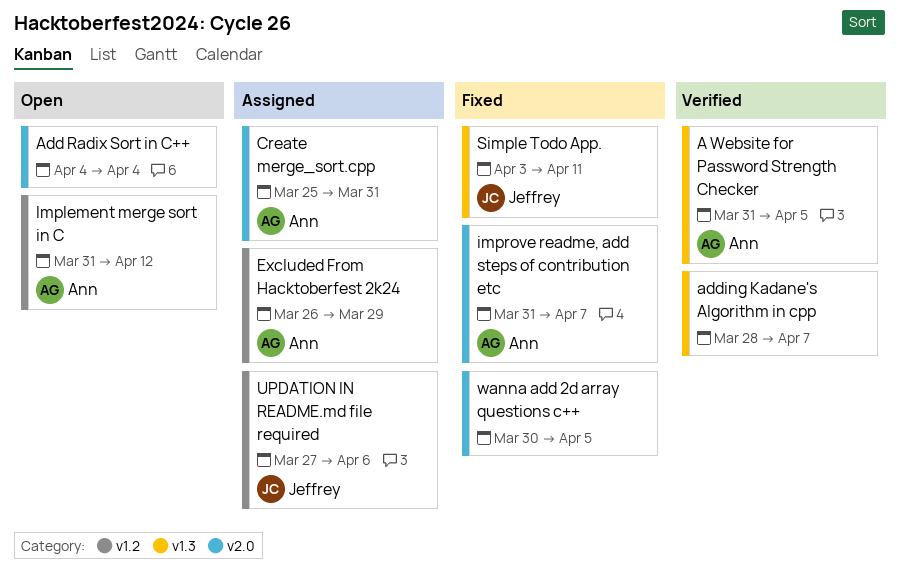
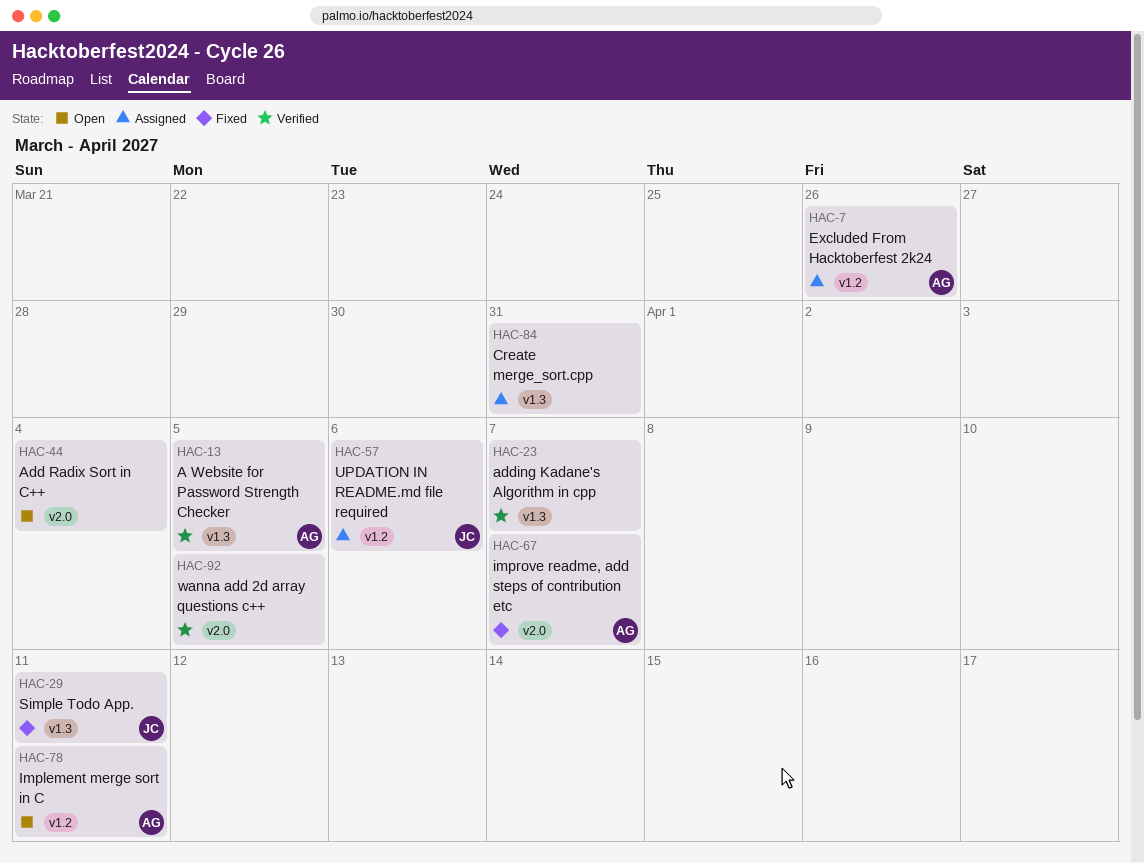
Create merge_sort.cpp, owner: Ann -> none
Create merge_sort.cpp, label: v2.0 -> v1.3
Excluded From Hacktoberfest 2k24, due: Mar 29 -> Mar 26
Implement merge sort in C, due: Apr 12 -> Apr 11
wanna add 2d array questions c++, status: Fixed -> Verified

